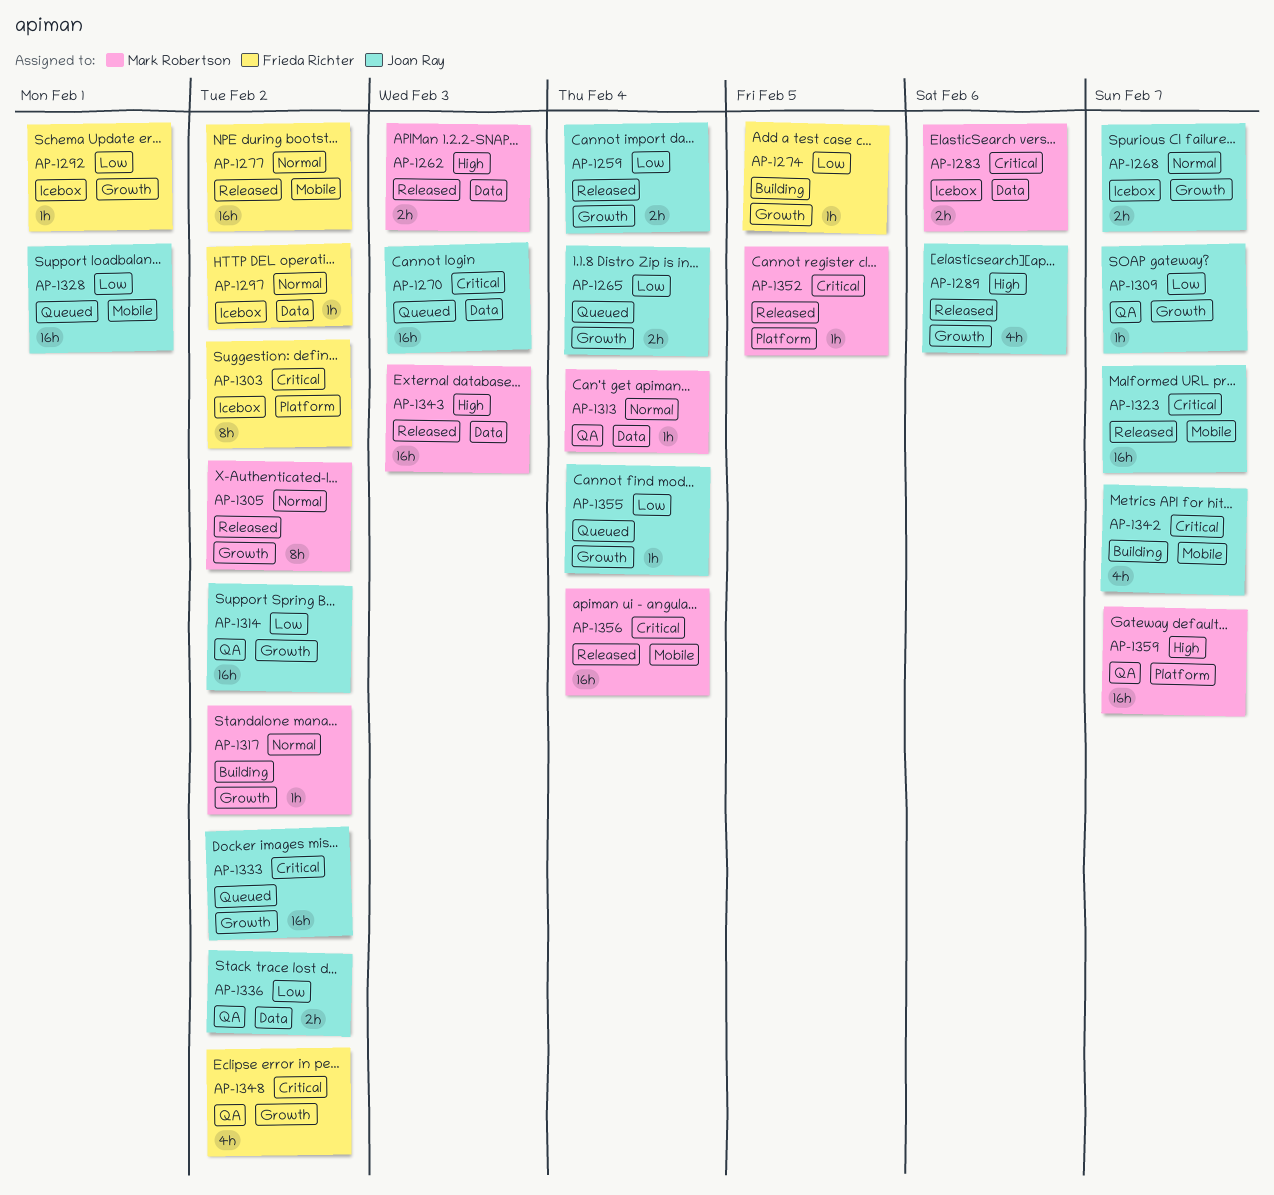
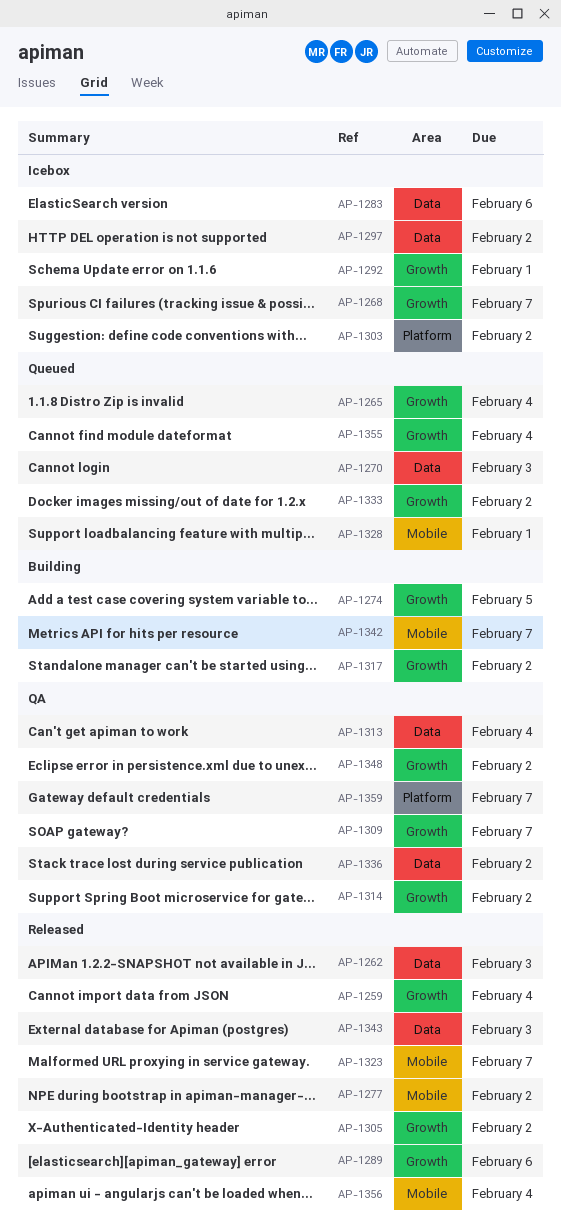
AP-1352: present -> none

